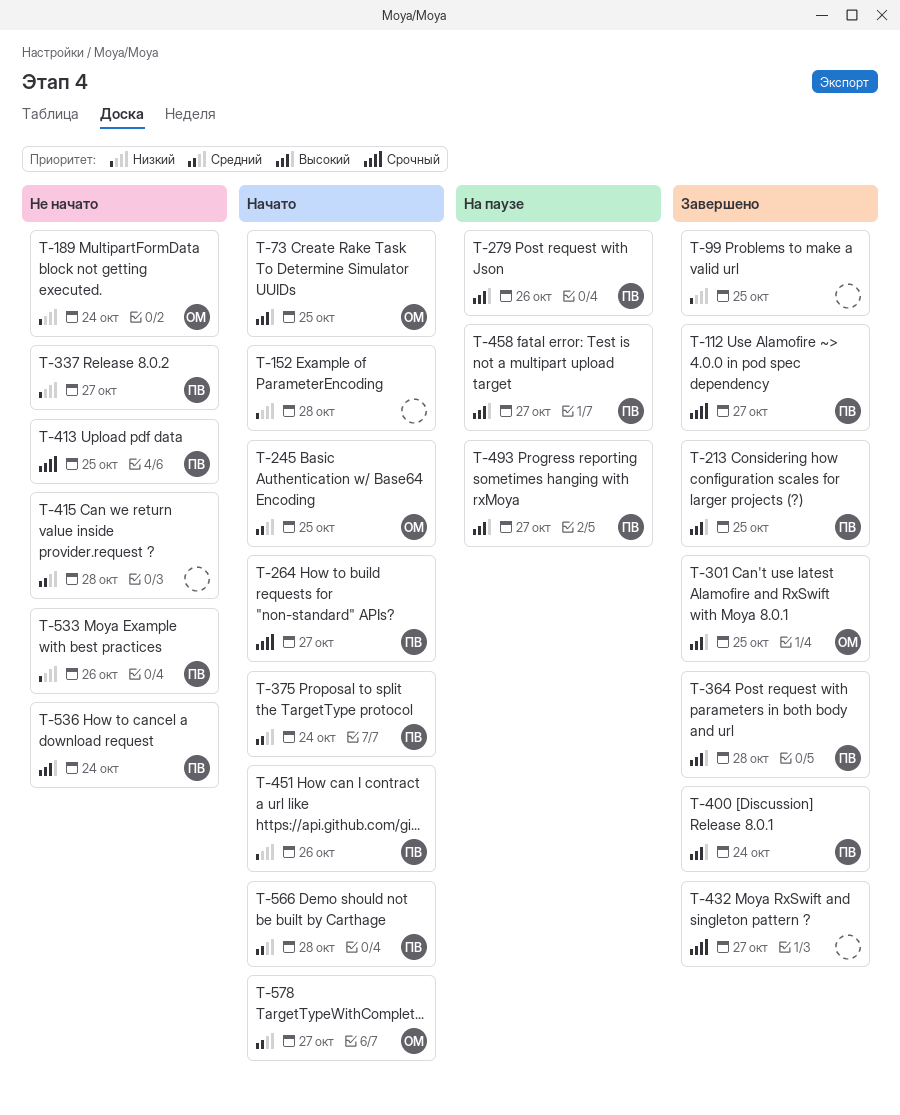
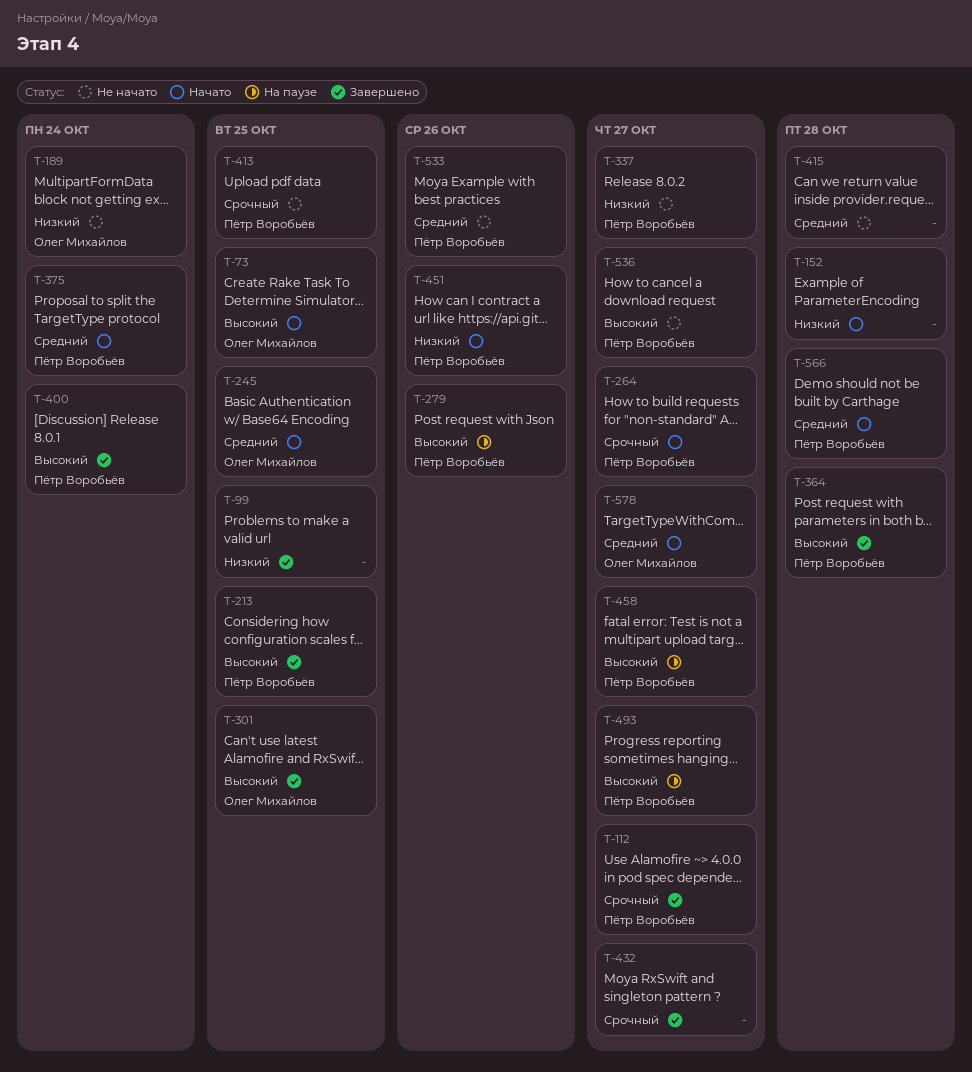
T-533, priority: Низкий -> Средний
T-536, due: Oct 24 -> Oct 27

